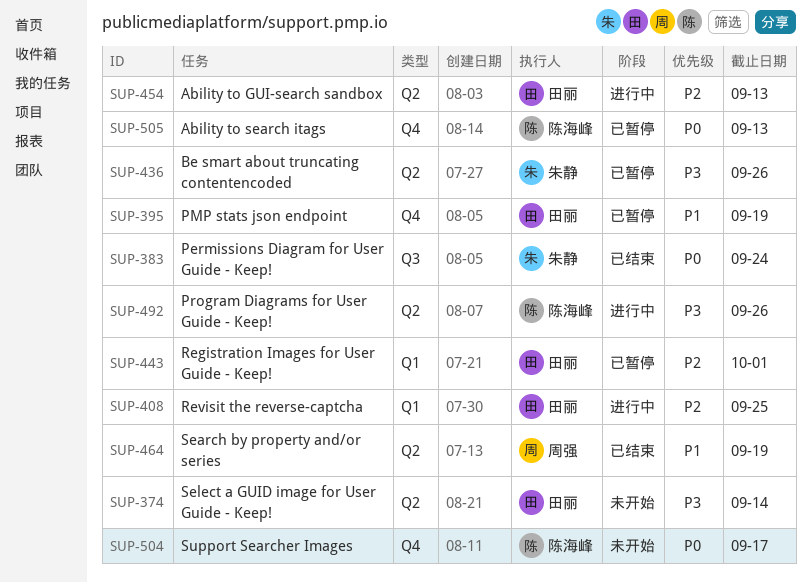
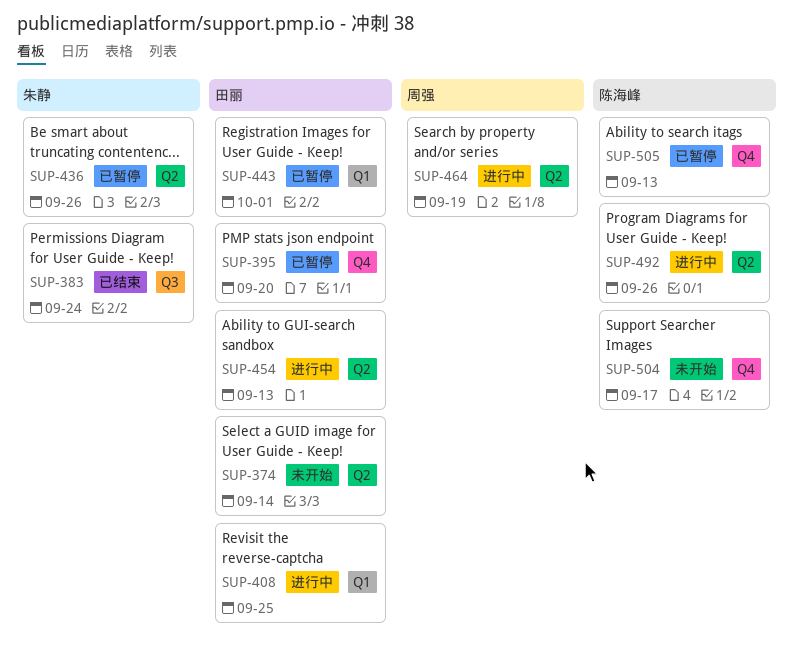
SUP-395, due: Sep 19 -> Sep 20
SUP-464, status: 已结束 -> 进行中

